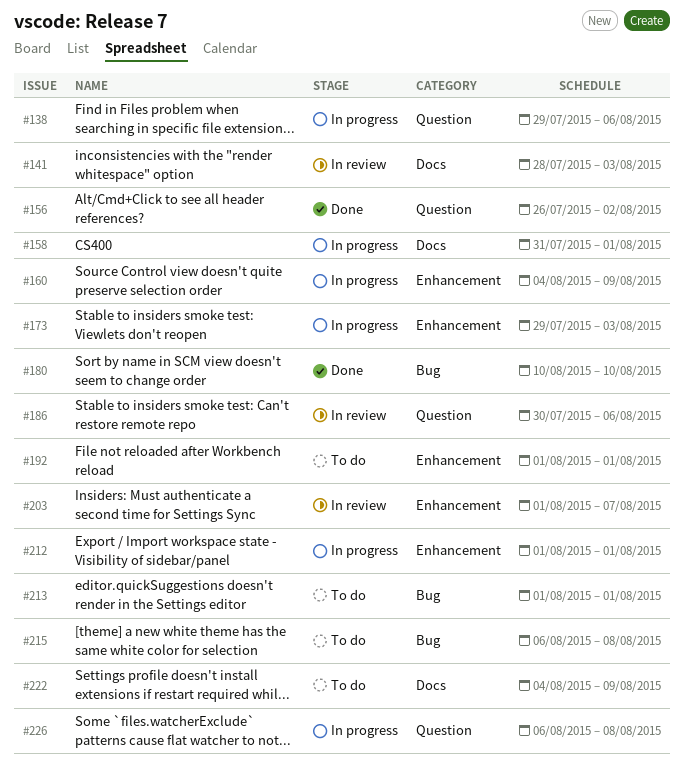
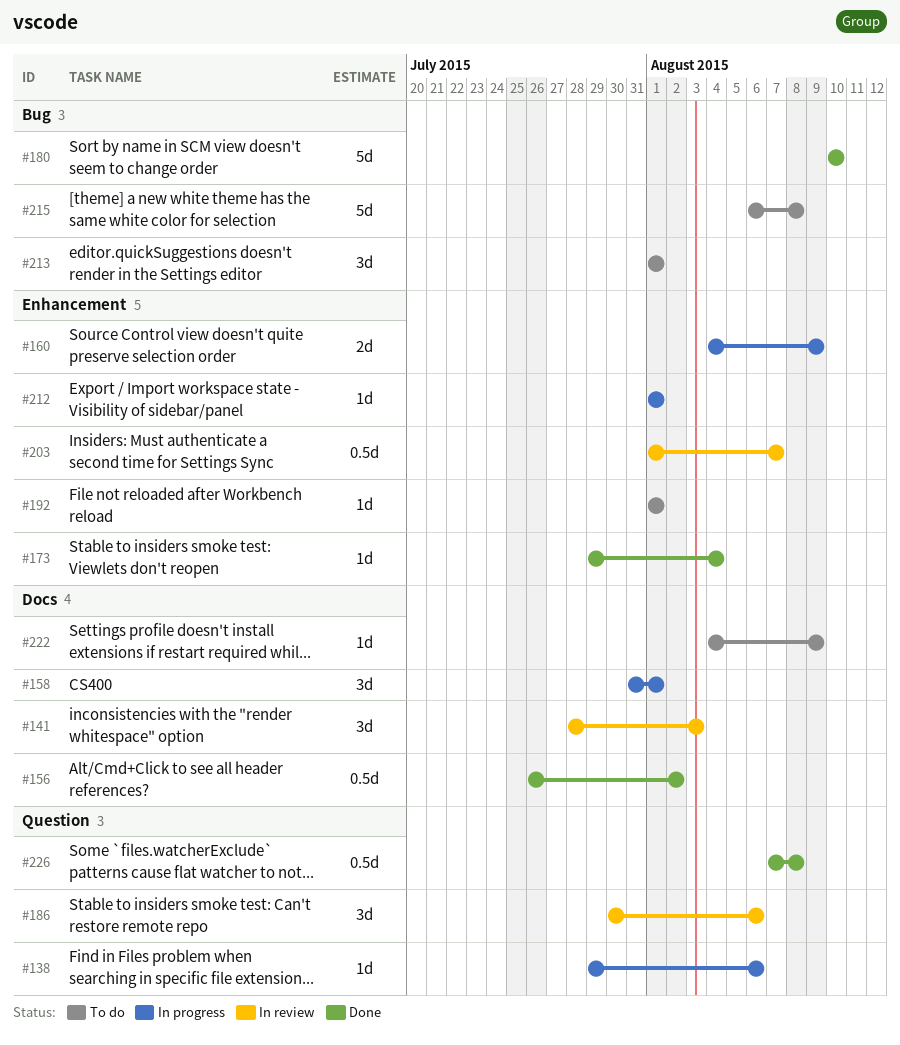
#156, label: Question -> Docs
#173, status: In progress -> Done
#173, due: Aug 3 -> Aug 4
#226, status: In progress -> Done
#226, start: Aug 6 -> Aug 7

